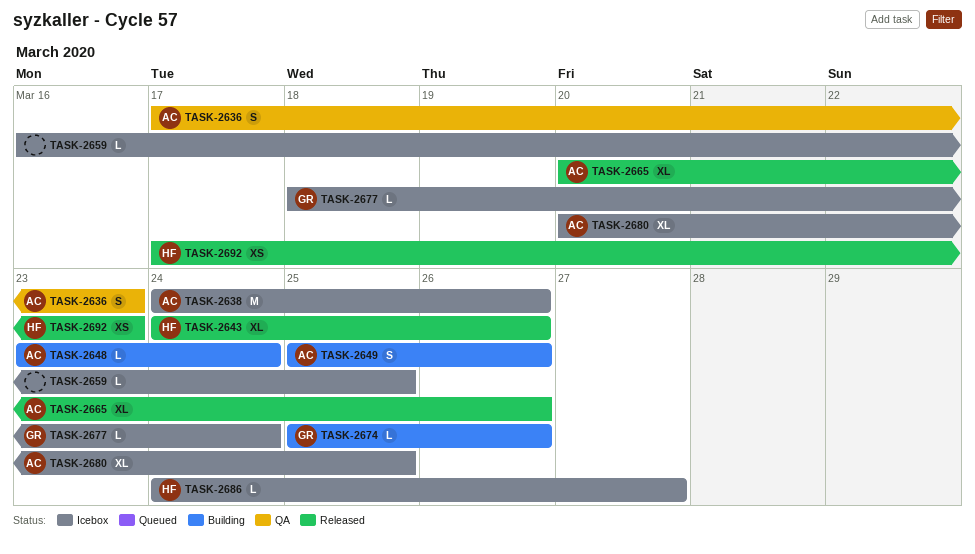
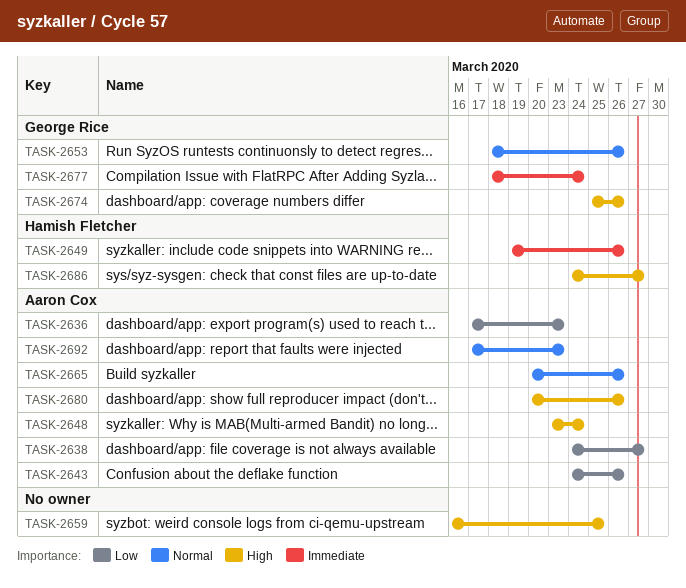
TASK-2638, due: Mar 26 -> Mar 27
TASK-2643, owner: Hamish Fletcher -> Aaron Cox
TASK-2649, owner: Aaron Cox -> Hamish Fletcher
TASK-2649, start: Mar 25 -> Mar 19
TASK-2653: none -> present
TASK-2680, due: Mar 25 -> Mar 26
TASK-2692, owner: Hamish Fletcher -> Aaron Cox

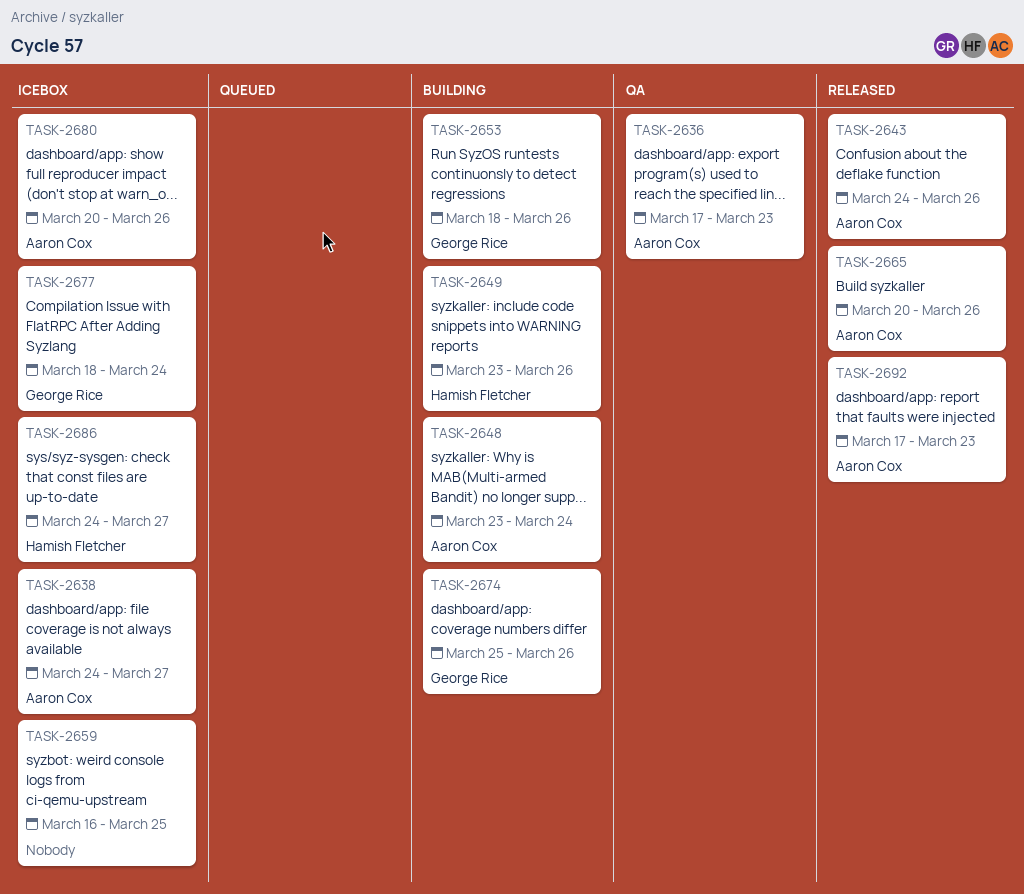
TASK-2649, start: Mar 19 -> Mar 23

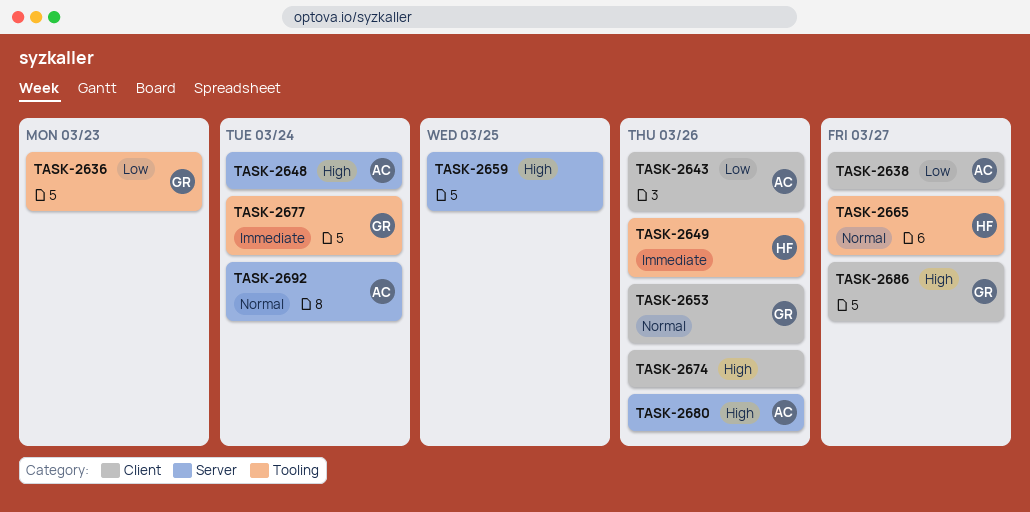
TASK-2636, owner: Aaron Cox -> George Rice
TASK-2665, owner: Aaron Cox -> Hamish Fletcher
TASK-2665, due: Mar 26 -> Mar 27
TASK-2674, owner: George Rice -> none
TASK-2686, owner: Hamish Fletcher -> George Rice
TASK-2692, due: Mar 23 -> Mar 24

